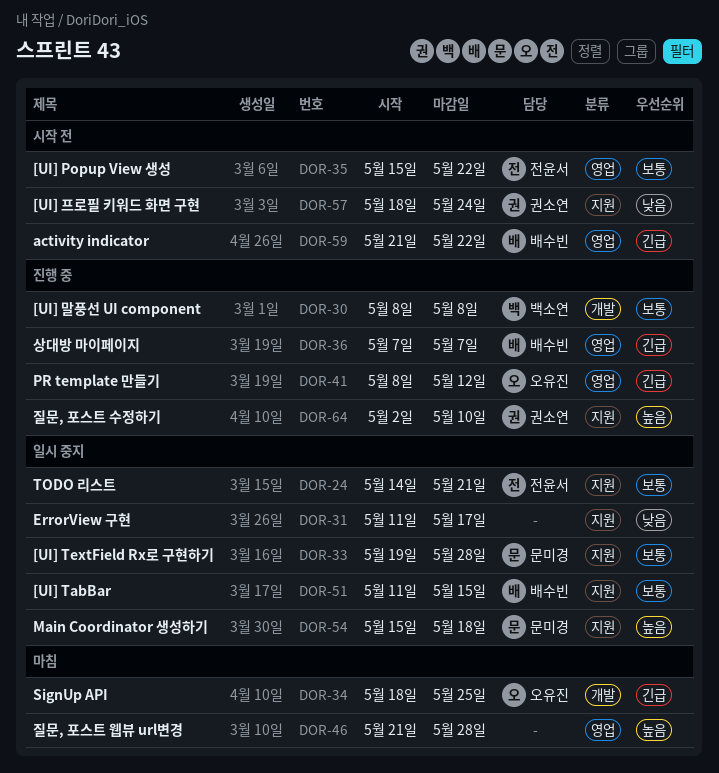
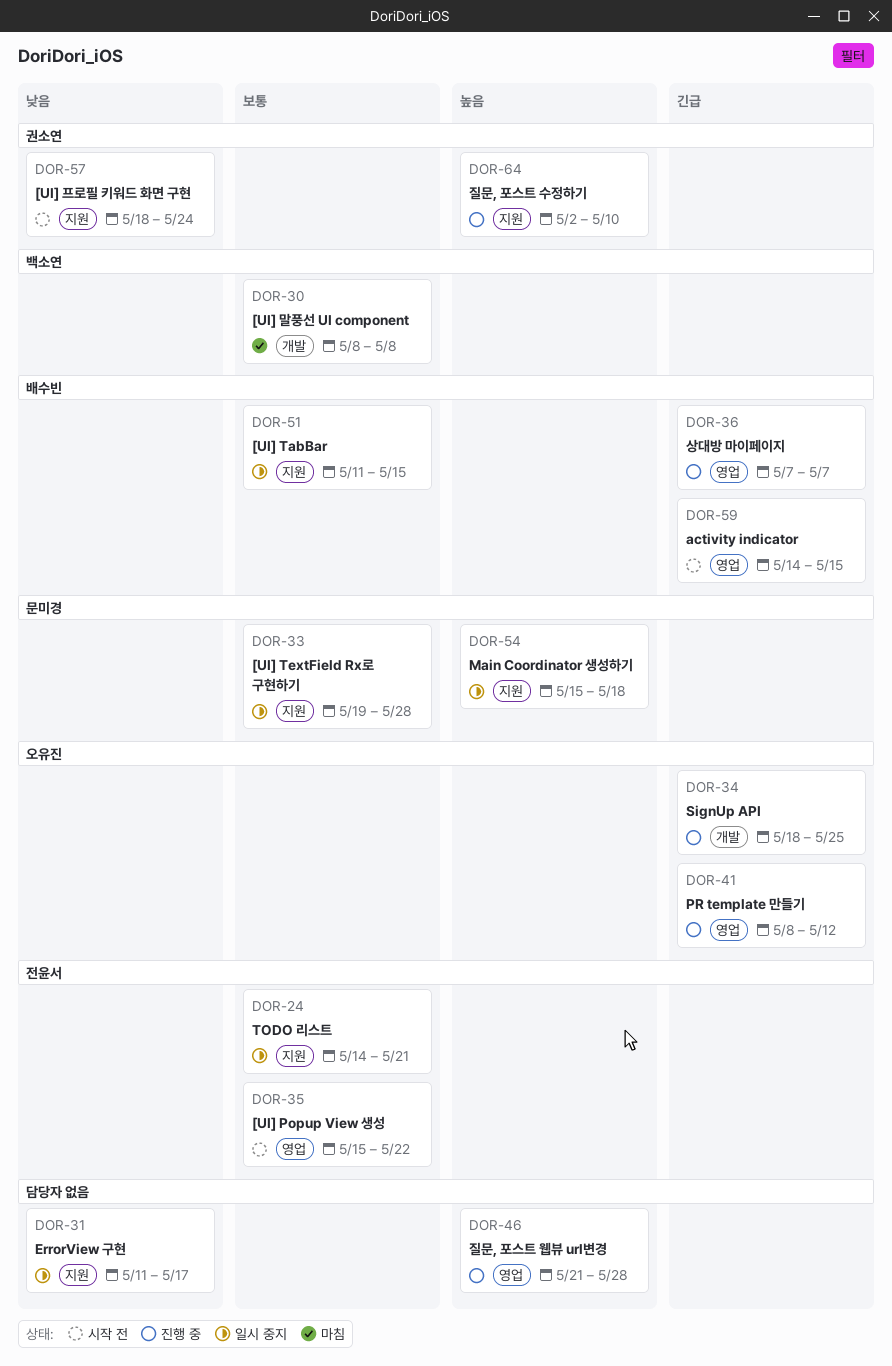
DOR-30, status: 진행 중 -> 마침
DOR-34, status: 마침 -> 진행 중
DOR-46, status: 마침 -> 진행 중
DOR-59, start: May 21 -> May 14
DOR-59, due: May 22 -> May 15

